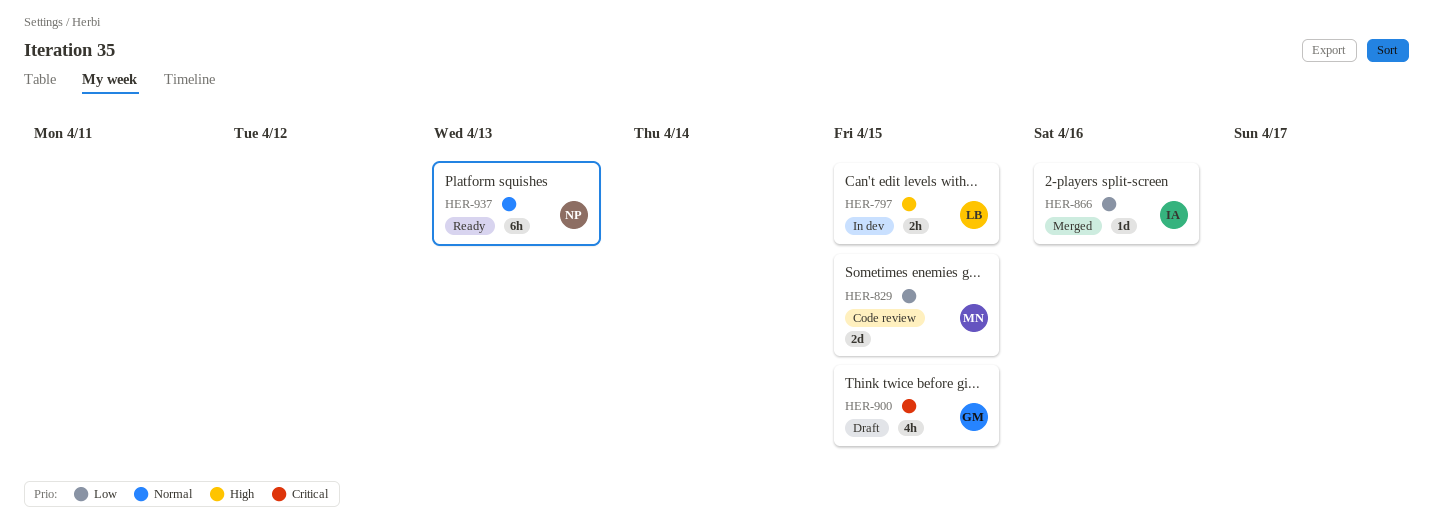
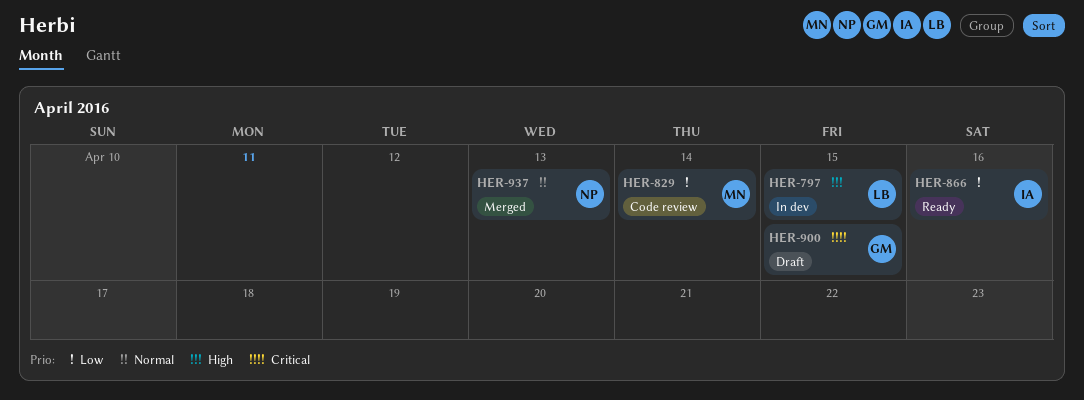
HER-829, due: Apr 15 -> Apr 14
HER-866, status: Merged -> Ready
HER-937, status: Ready -> Merged

